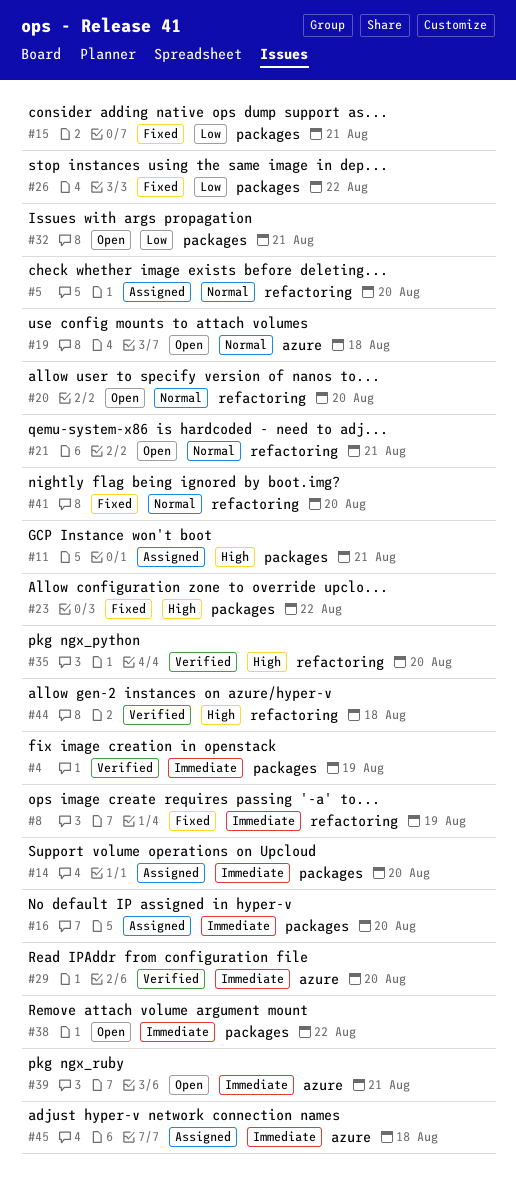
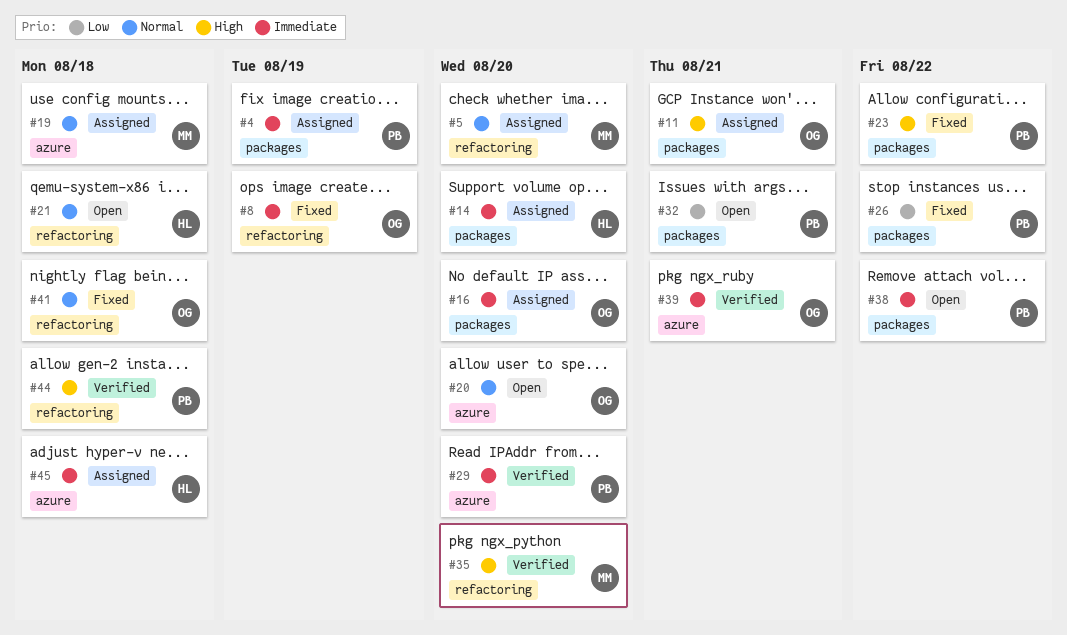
#4, status: Verified -> Assigned
#15: present -> none
#19, status: Open -> Assigned
#20, label: refactoring -> azure
#21, due: Aug 21 -> Aug 18
#39, status: Open -> Verified
#41, due: Aug 20 -> Aug 18

